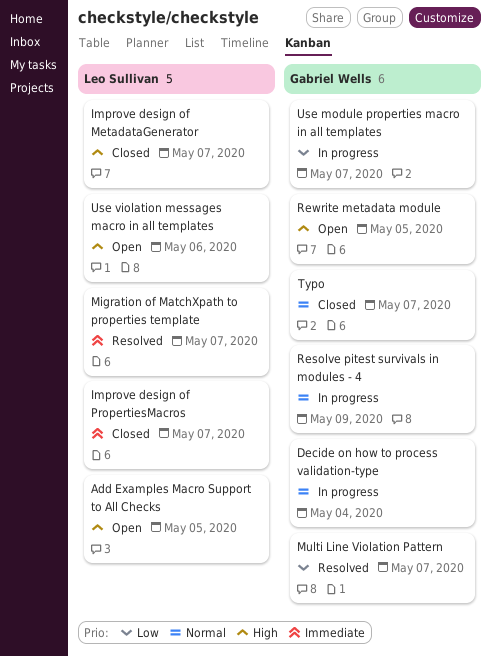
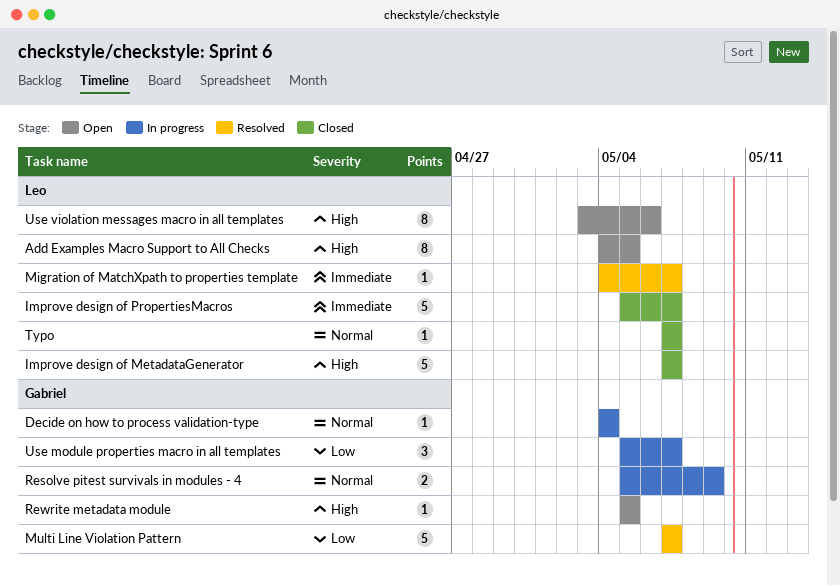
Typo, owner: Gabriel Wells -> Leo Sullivan

